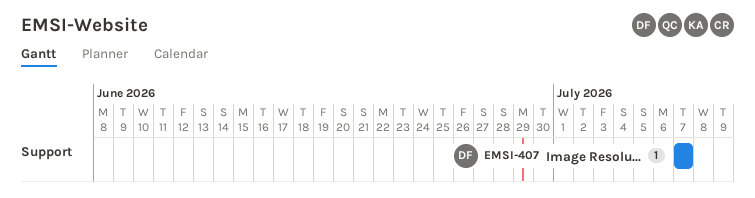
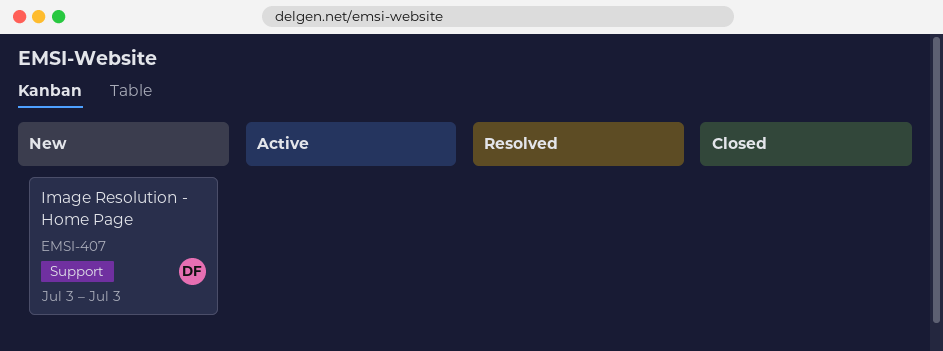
EMSI-407, start: Jul 7 -> Jul 3
EMSI-407, due: Jul 7 -> Jul 3

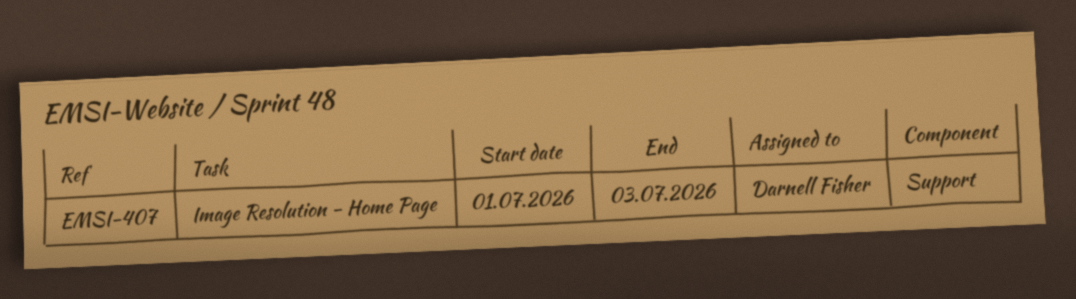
EMSI-407, start: Jul 3 -> Jul 1

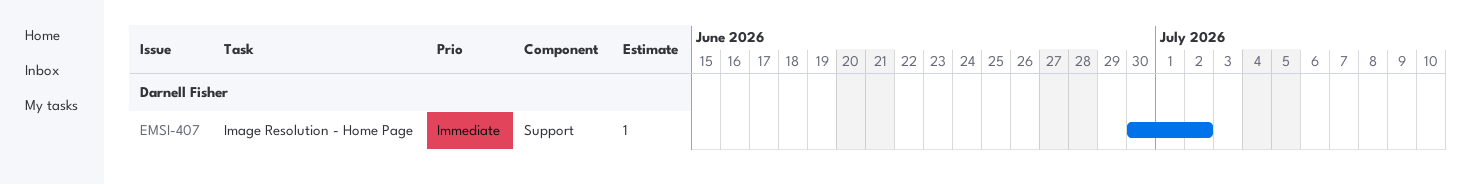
EMSI-407, start: Jul 1 -> Jun 30
EMSI-407, due: Jul 3 -> Jul 2

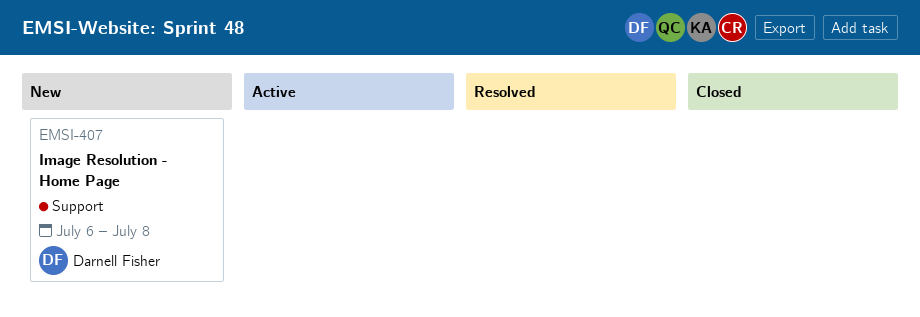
EMSI-407, start: Jun 30 -> Jul 6
EMSI-407, due: Jul 2 -> Jul 8

